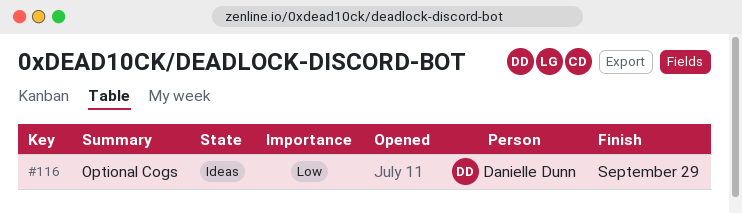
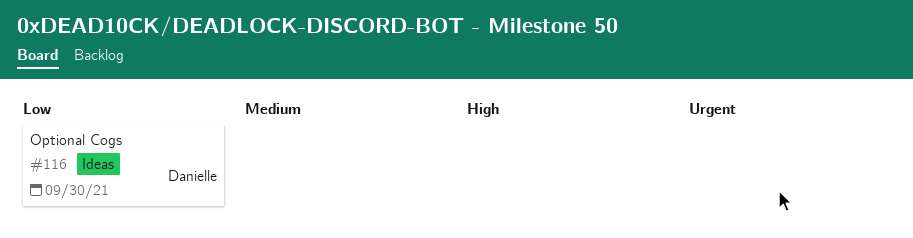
#116, due: Sep 29 -> Sep 30

